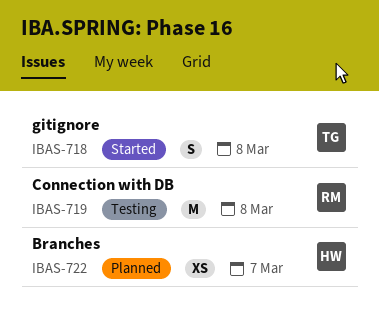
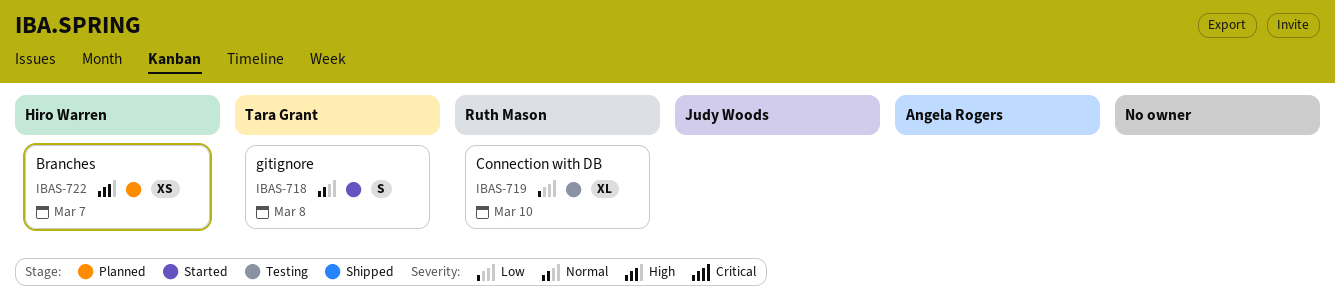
IBAS-719, estimate: M -> XL
IBAS-719, due: Mar 8 -> Mar 10

